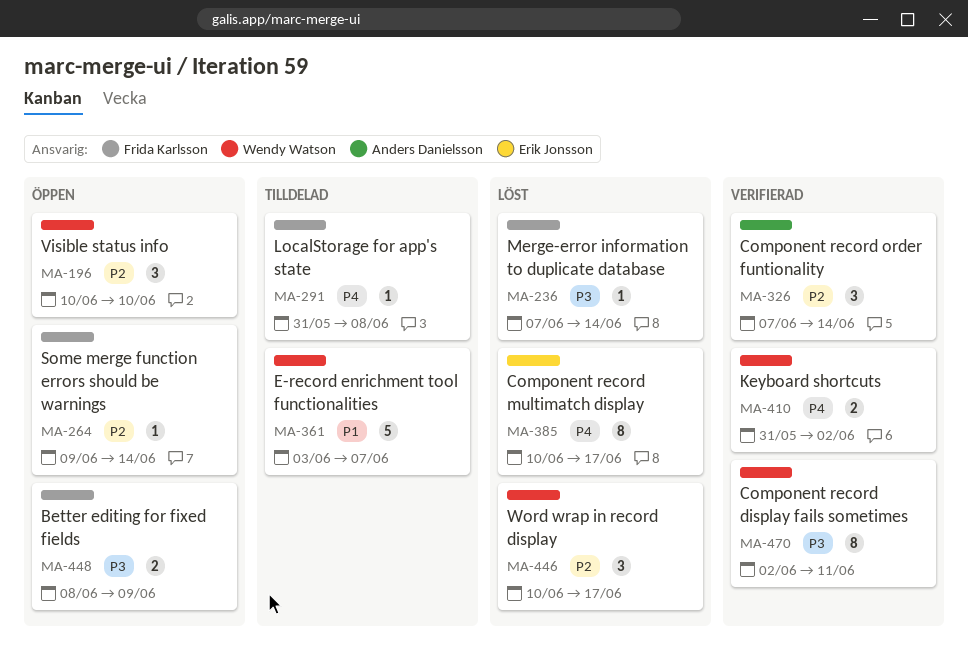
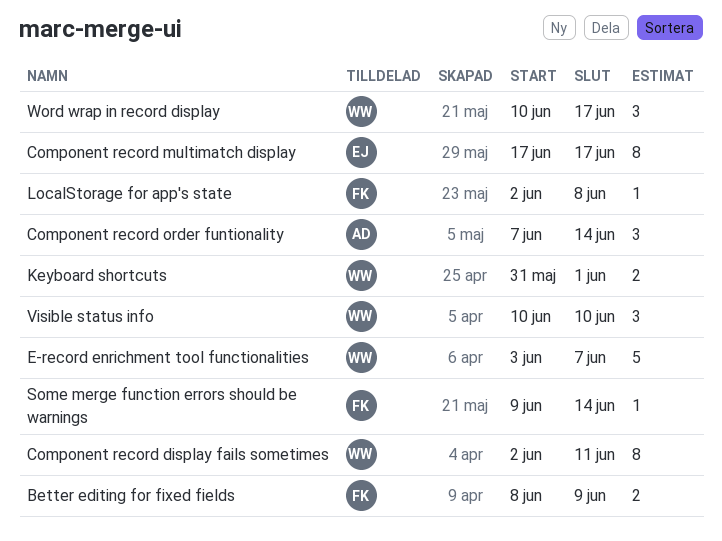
Component record multimatch display, start: Jun 10 -> Jun 17
Keyboard shortcuts, due: Jun 2 -> Jun 1
LocalStorage for app's state, start: May 31 -> Jun 2
Merge-error information to duplicate database: present -> none

